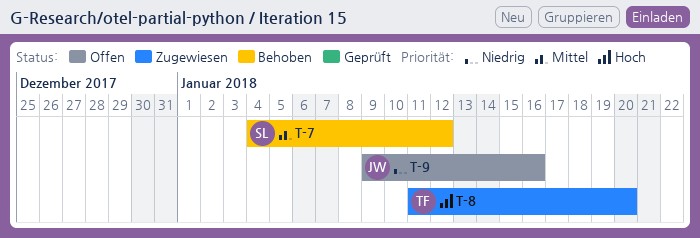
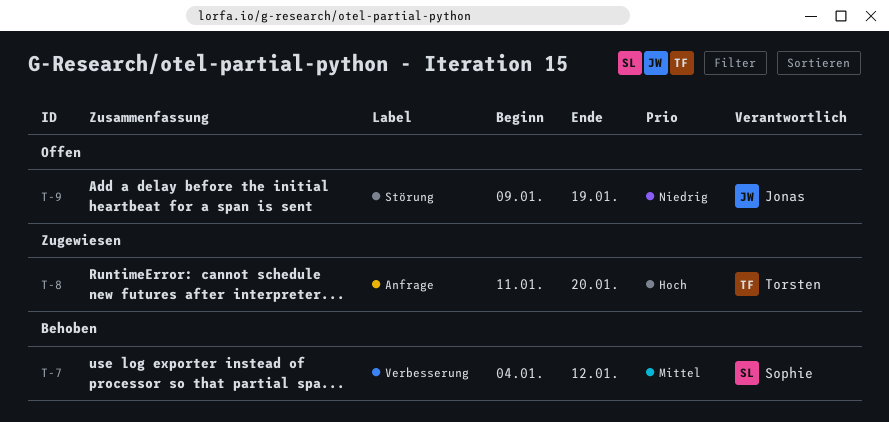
T-9, due: Jan 16 -> Jan 19

